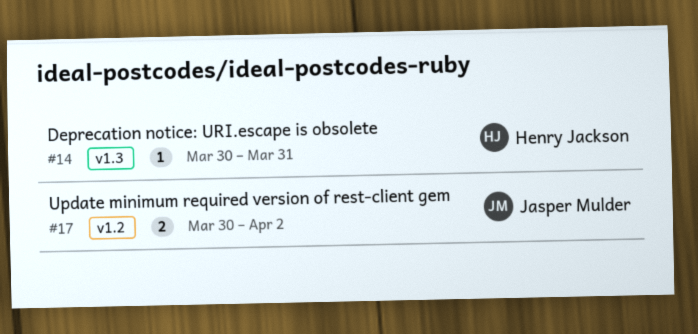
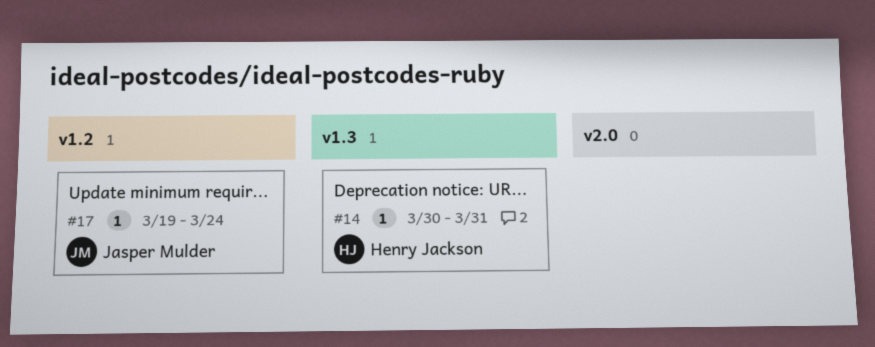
#17, estimate: 2 -> 1
#17, start: Mar 30 -> Mar 19
#17, due: Apr 2 -> Mar 24

